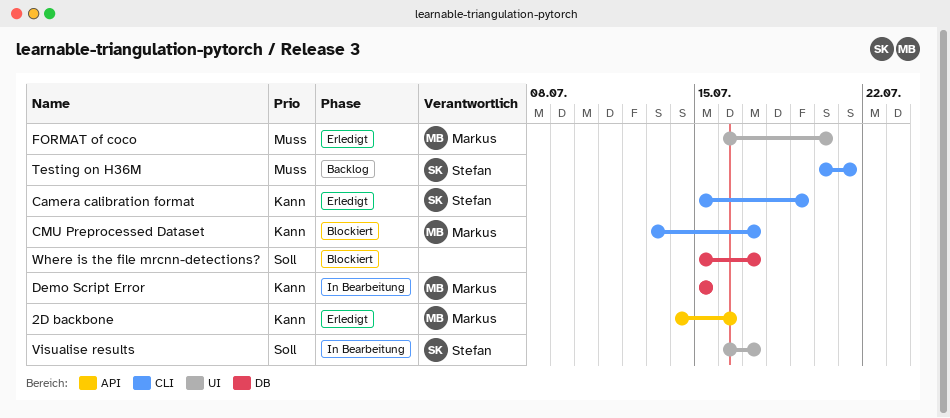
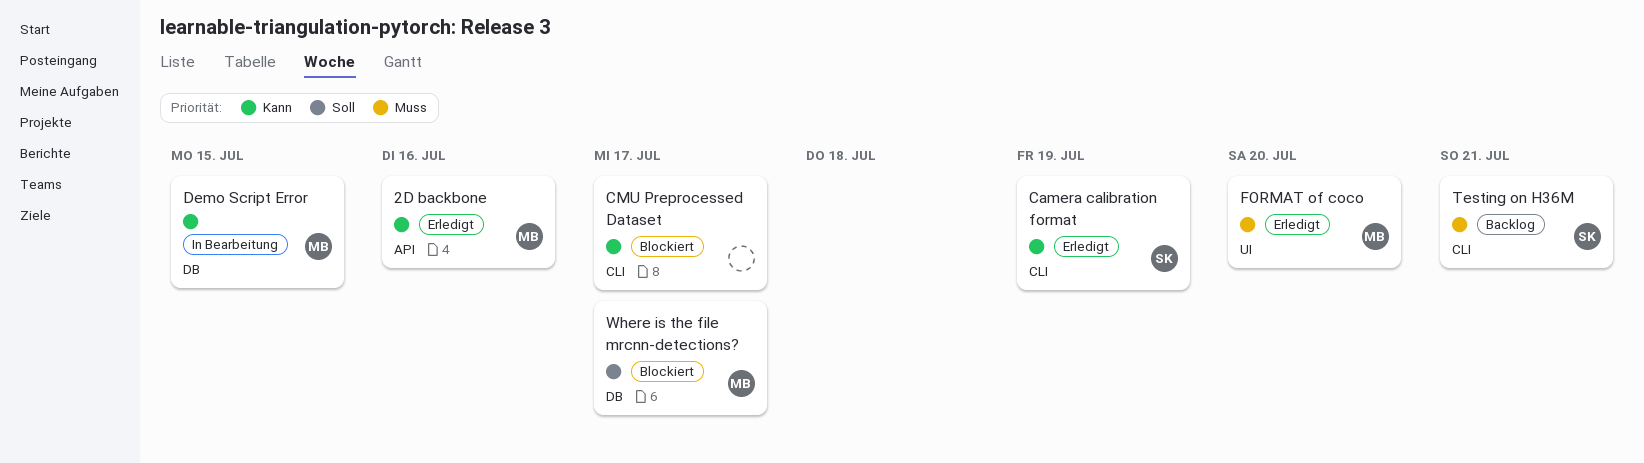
CMU Preprocessed Dataset, owner: Markus -> none
Visualise results: present -> none
Where is the file mrcnn-detections?, owner: none -> Markus

